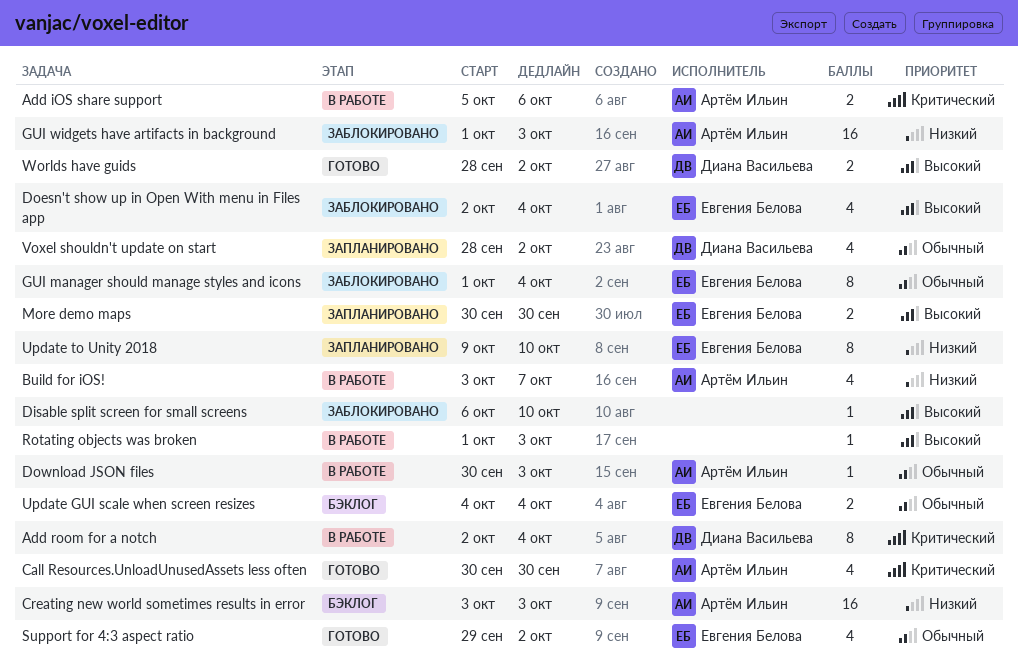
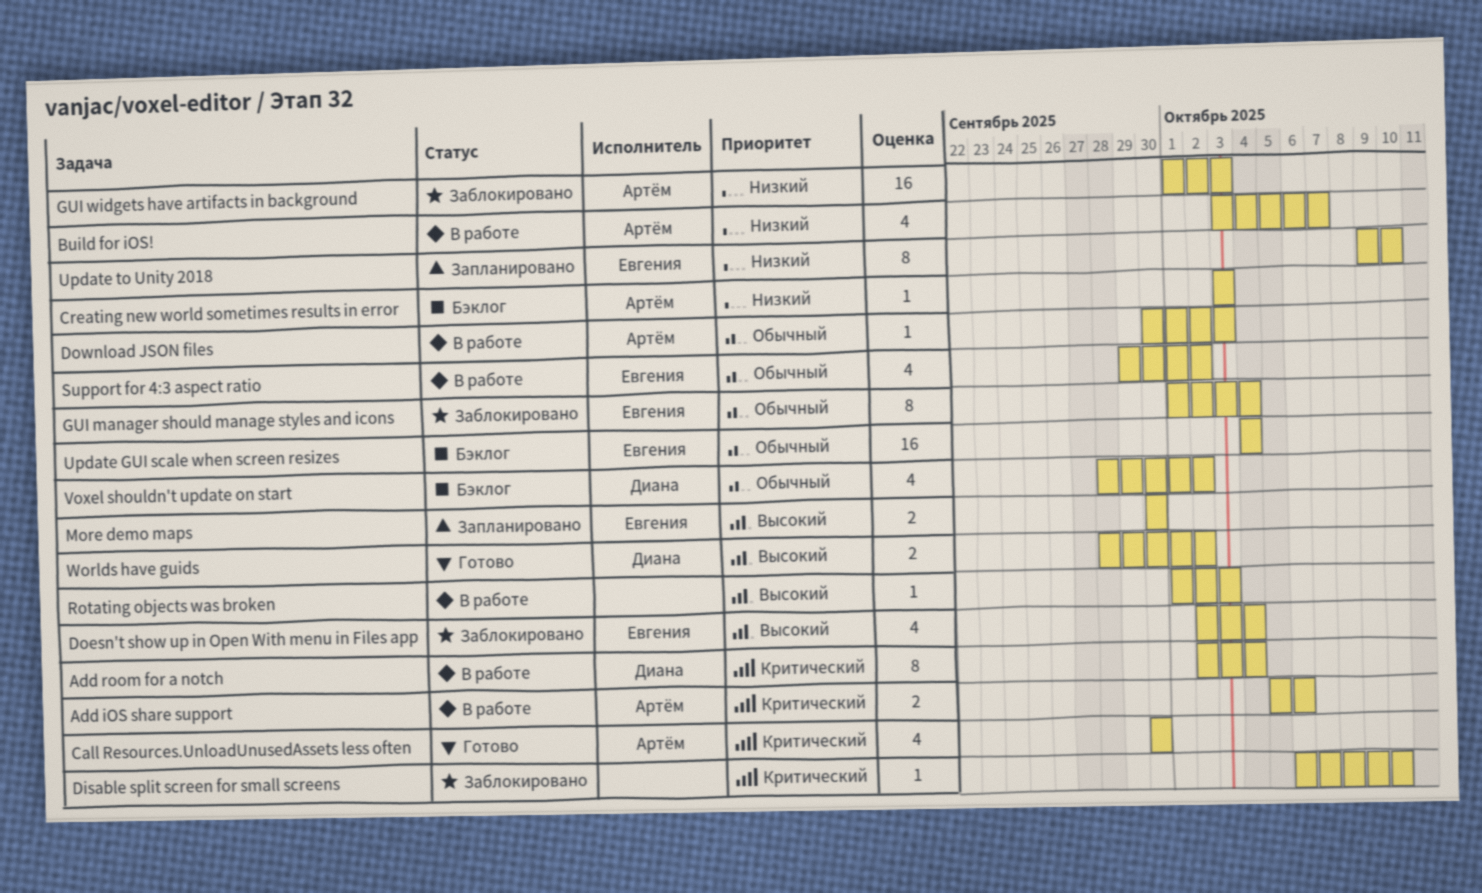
Creating new world sometimes results in error, estimate: 16 -> 1
Disable split screen for small screens, priority: Высокий -> Критический
Support for 4:3 aspect ratio, status: Готово -> В работе
Update GUI scale when screen resizes, estimate: 2 -> 16
Voxel shouldn't update on start, status: Запланировано -> Бэклог

